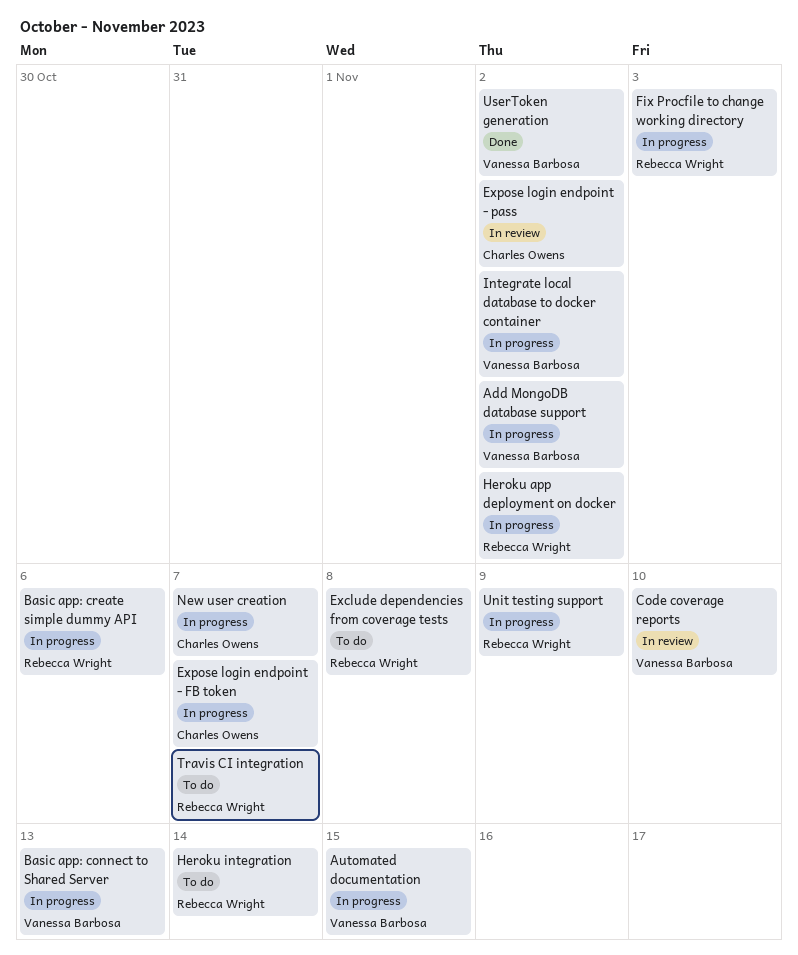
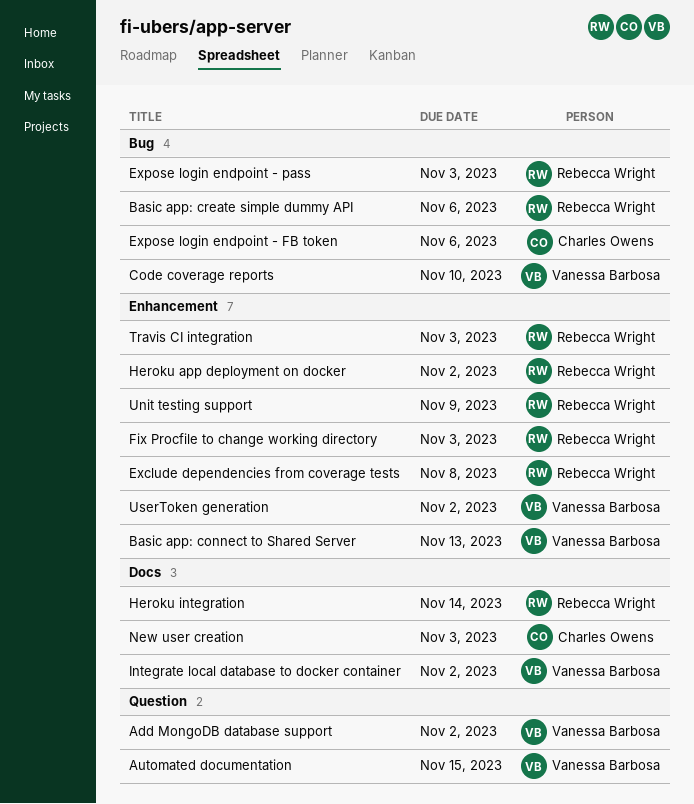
Expose login endpoint - FB token, due: Nov 7 -> Nov 6
Expose login endpoint - pass, owner: Charles Owens -> Rebecca Wright
Expose login endpoint - pass, due: Nov 2 -> Nov 3
New user creation, due: Nov 7 -> Nov 3
Travis CI integration, due: Nov 7 -> Nov 3

